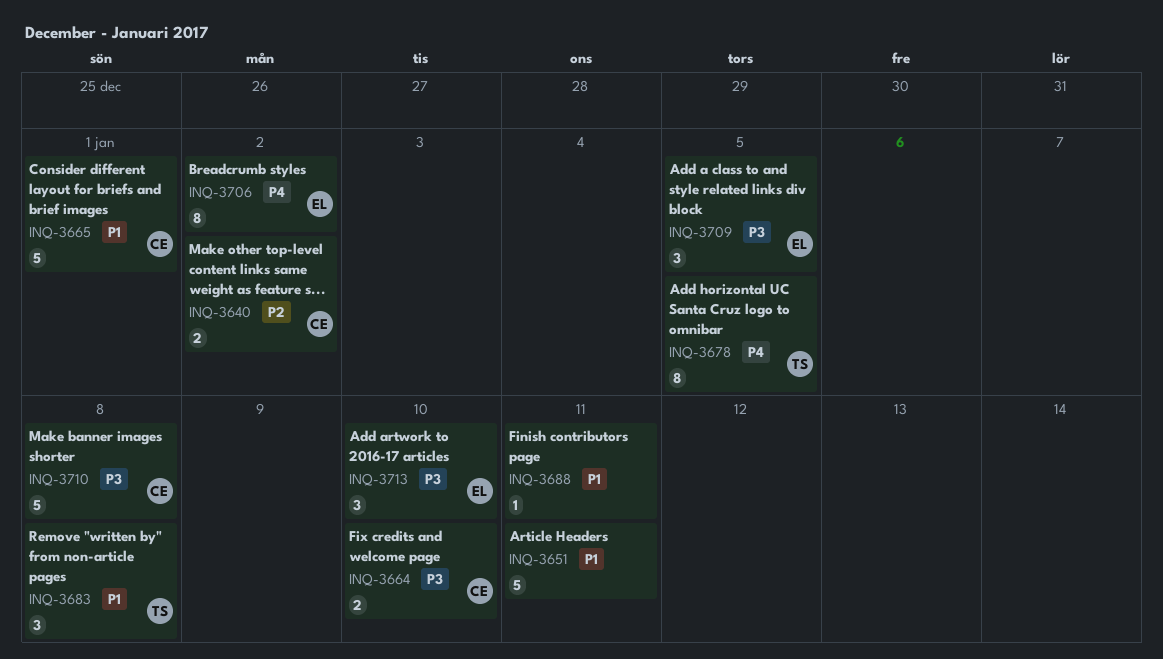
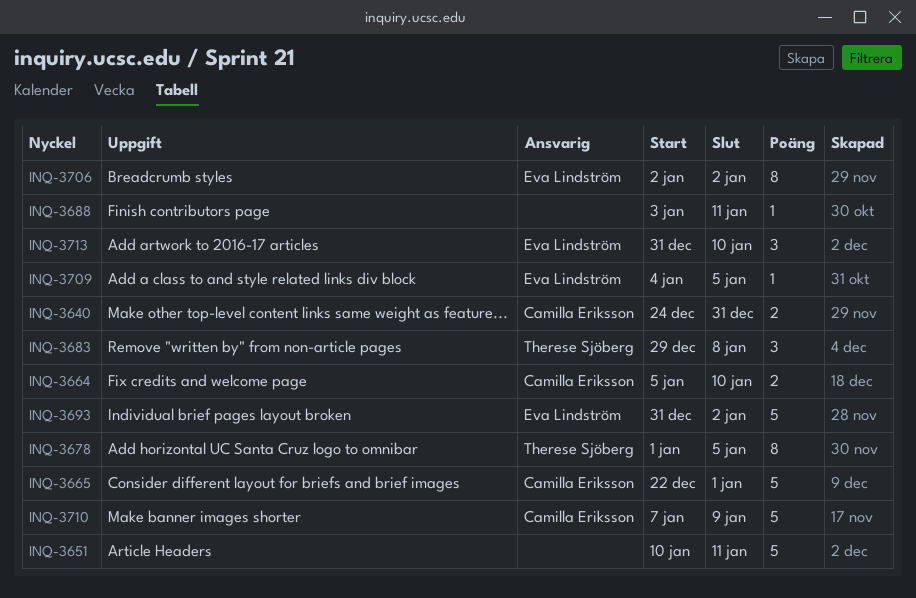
INQ-3640, due: Jan 2 -> Dec 31
INQ-3693: none -> present
INQ-3709, estimate: 3 -> 1
INQ-3710, due: Jan 8 -> Jan 9

